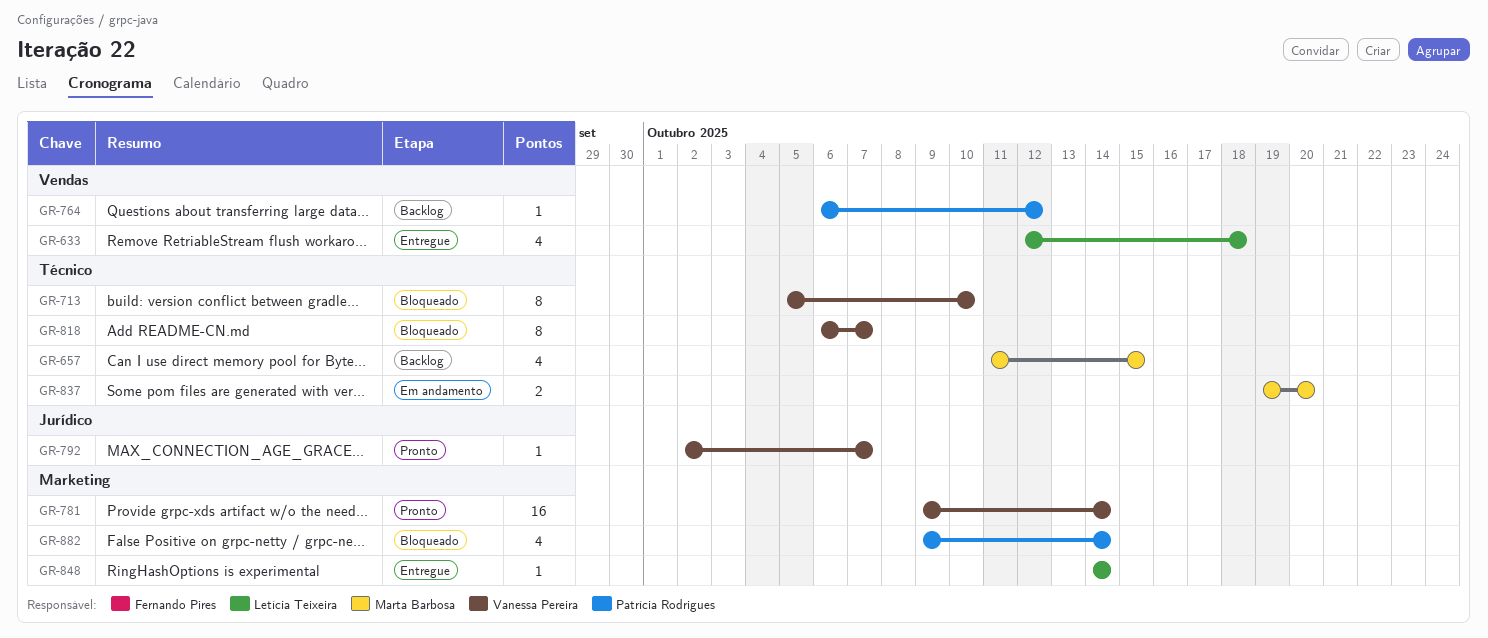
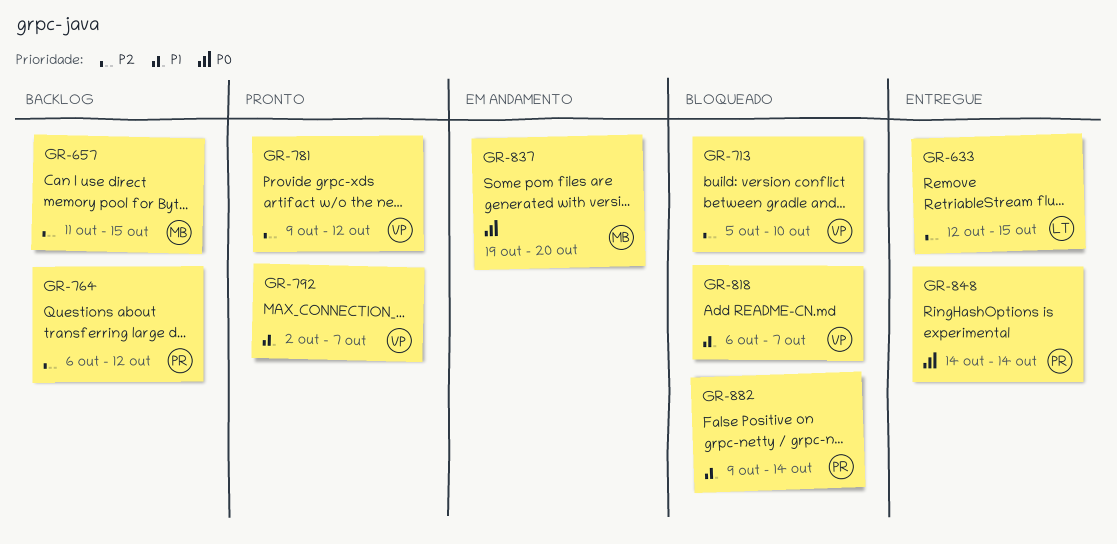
GR-633, due: Oct 18 -> Oct 15
GR-781, due: Oct 14 -> Oct 12
GR-848, owner: Letícia Teixeira -> Patrícia Rodrigues

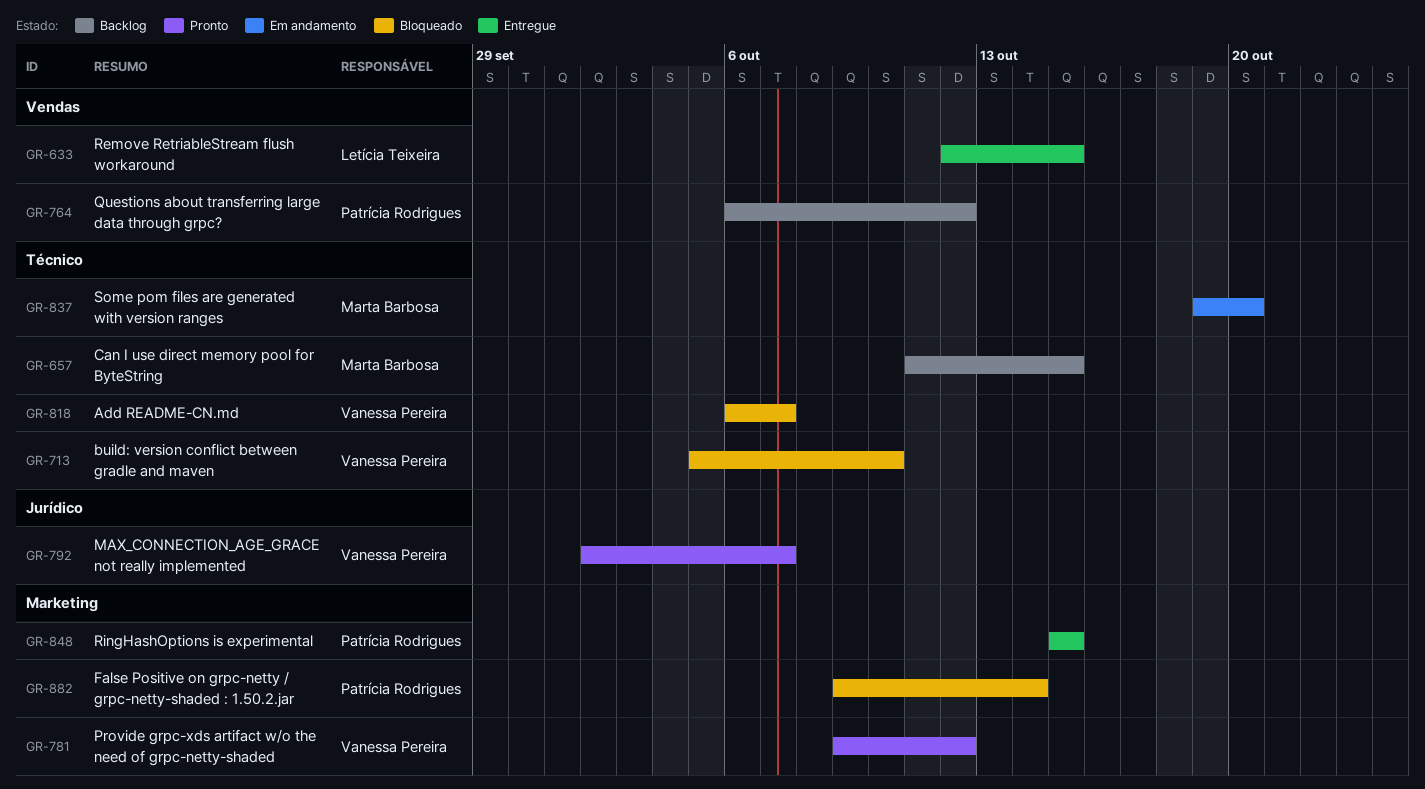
GR-848, start: Oct 14 -> Oct 15
GR-848, due: Oct 14 -> Oct 15

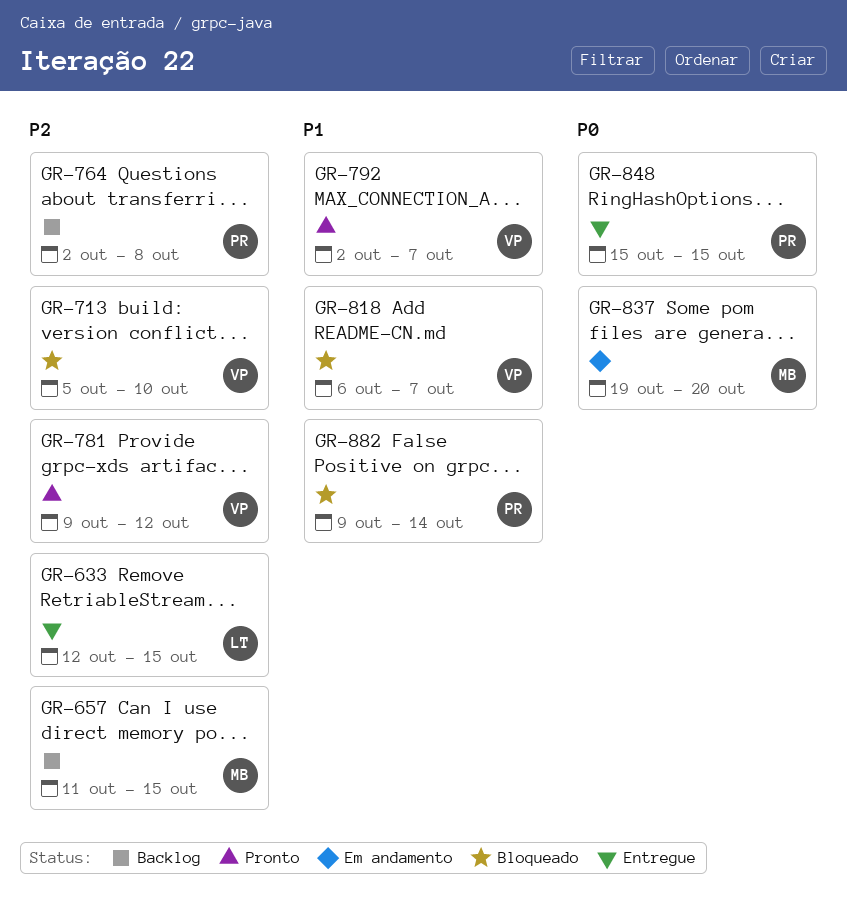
GR-764, start: Oct 6 -> Oct 2
GR-764, due: Oct 12 -> Oct 8

